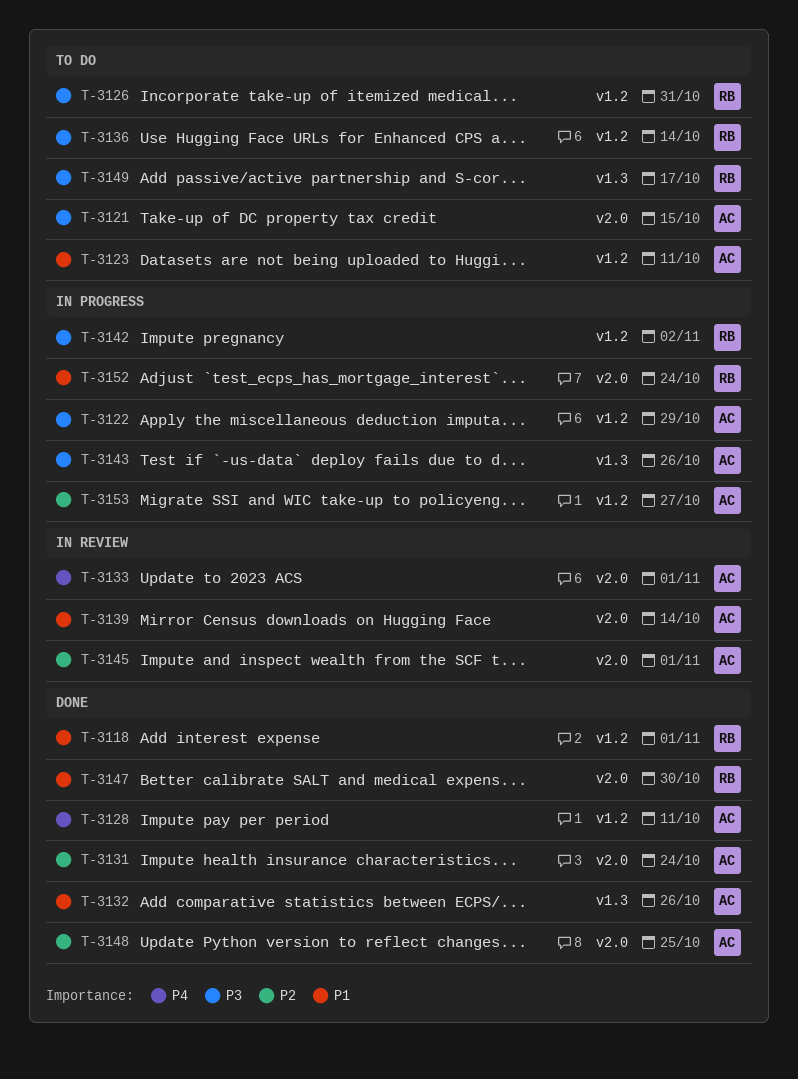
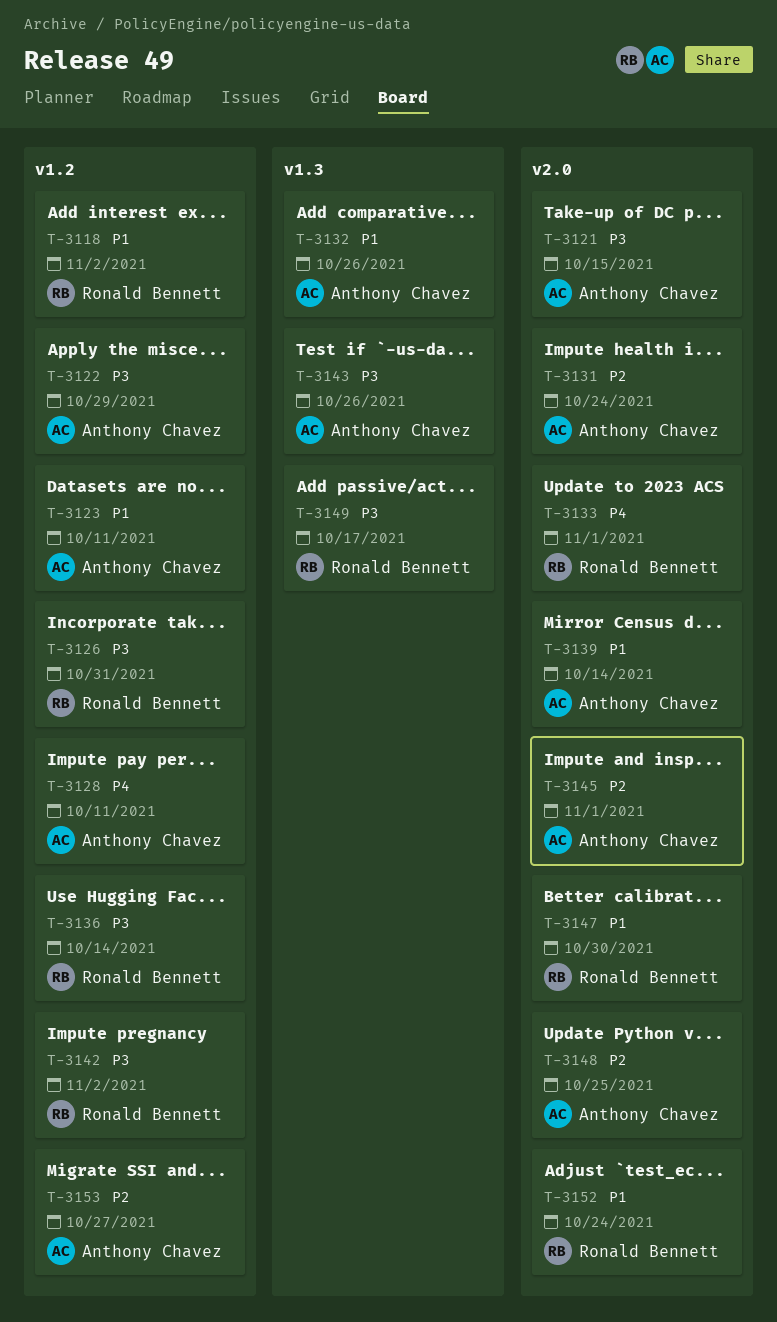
T-3118, due: Nov 1 -> Nov 2
T-3133, owner: Anthony Chavez -> Ronald Bennett

